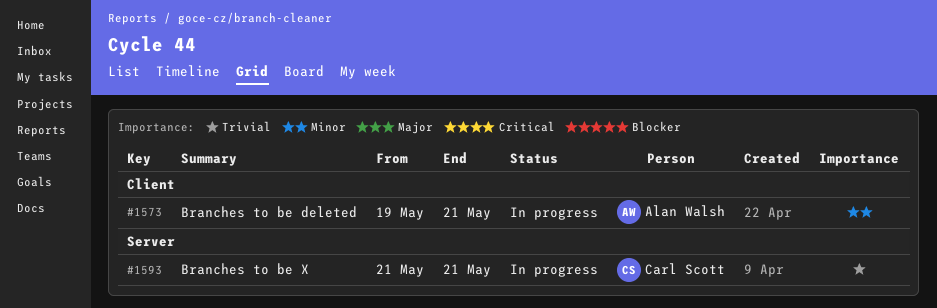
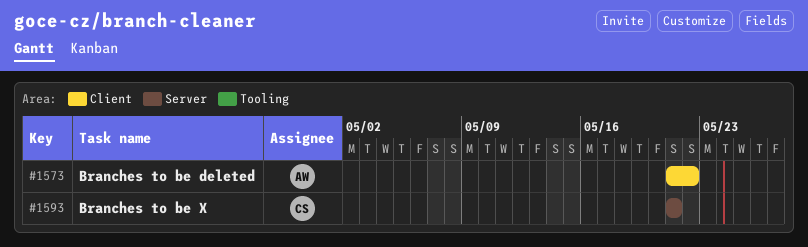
#1573, start: May 19 -> May 21
#1573, due: May 21 -> May 22

